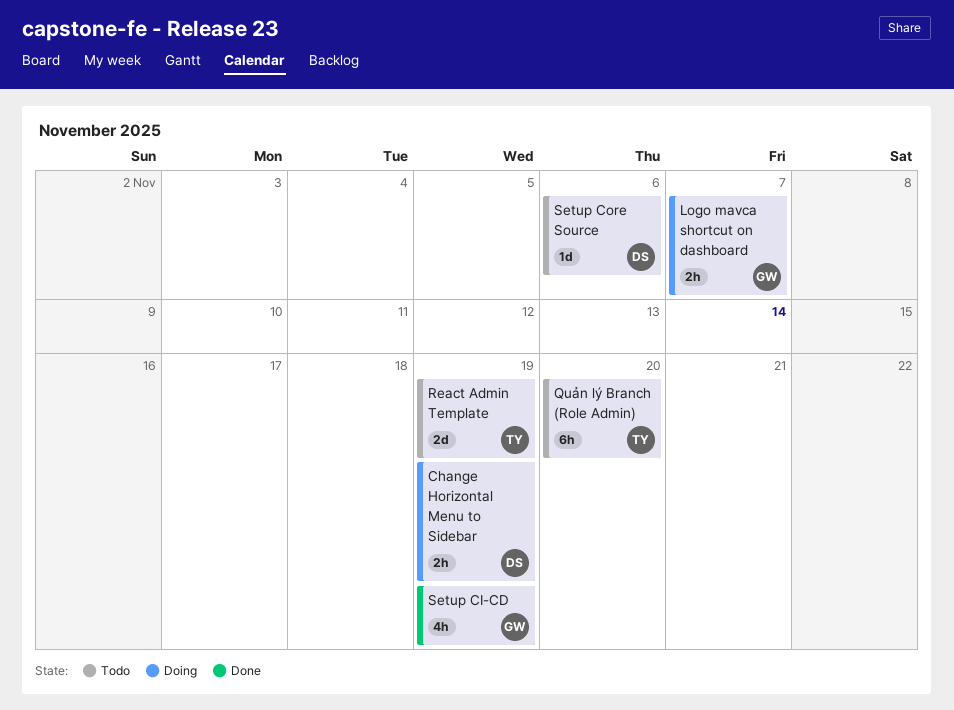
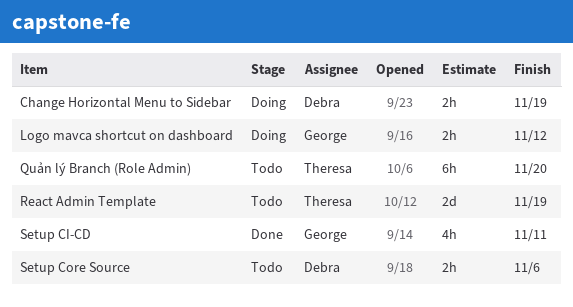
Logo mavca shortcut on dashboard, due: Nov 7 -> Nov 12
Setup CI-CD, due: Nov 19 -> Nov 11
Setup Core Source, estimate: 1d -> 2h

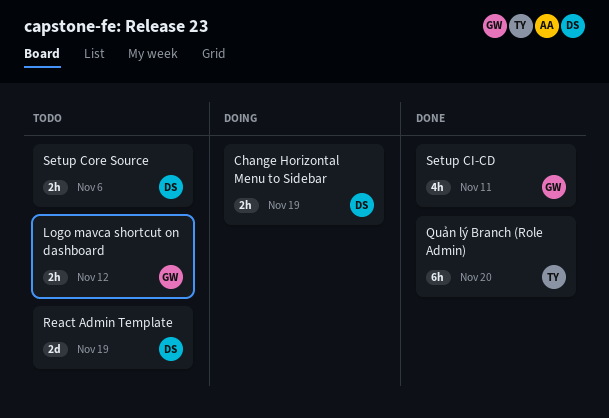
Logo mavca shortcut on dashboard, status: Doing -> Todo
Quản lý Branch (Role Admin), status: Todo -> Done
React Admin Template, owner: Theresa -> Debra

